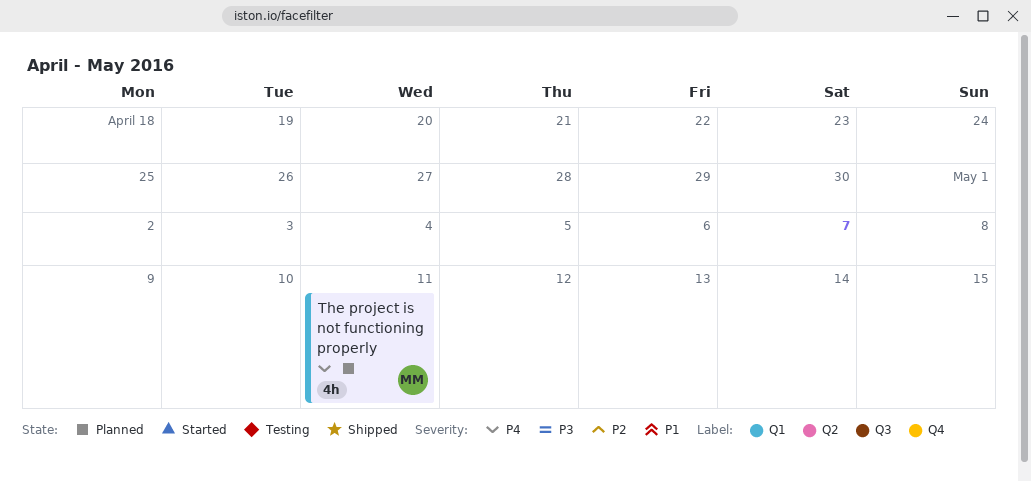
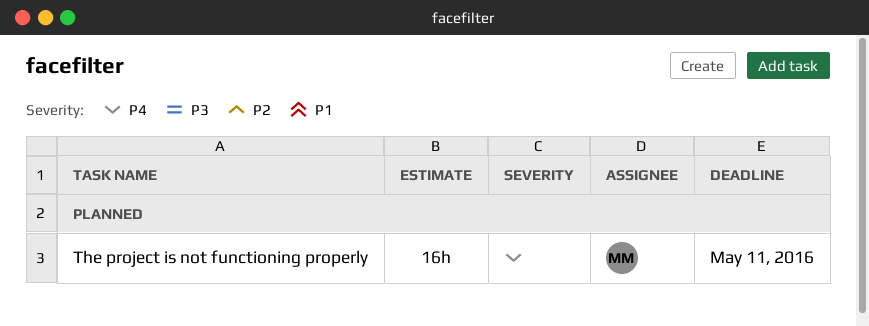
The project is not functioning properly, estimate: 4h -> 16h

